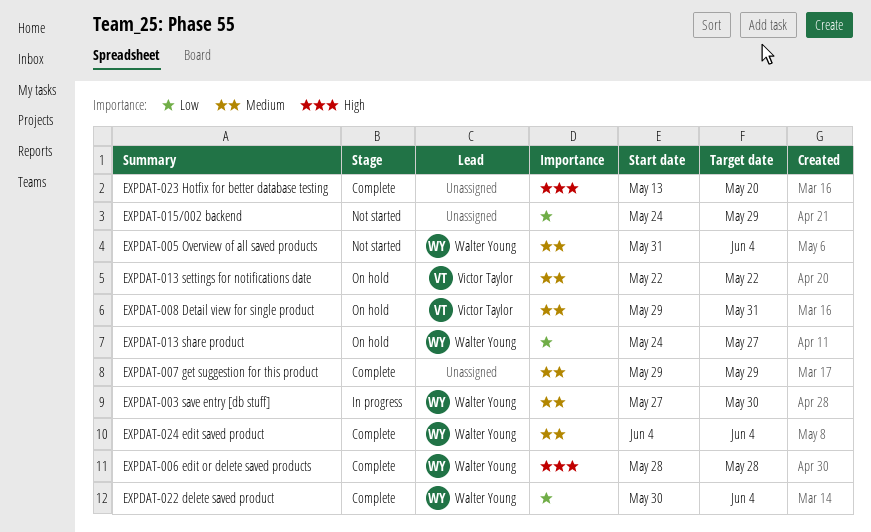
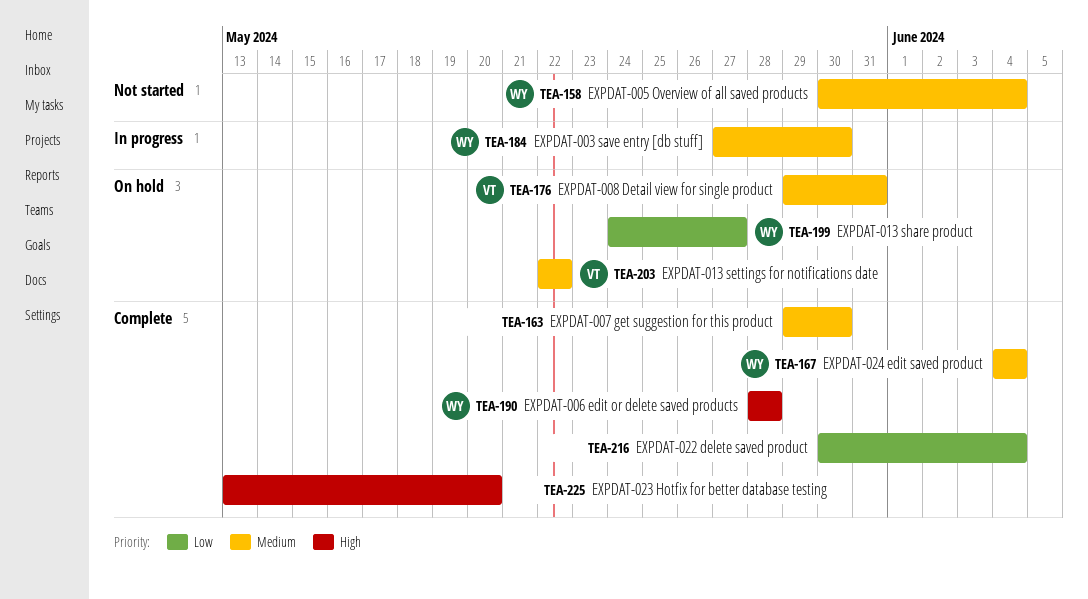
EXPDAT-005 Overview of all saved products, start: May 31 -> May 30
EXPDAT-007 get suggestion for this product, due: May 29 -> May 30
EXPDAT-015/002 backend: present -> none
EXPDAT-022 delete saved product, owner: Walter Young -> none

